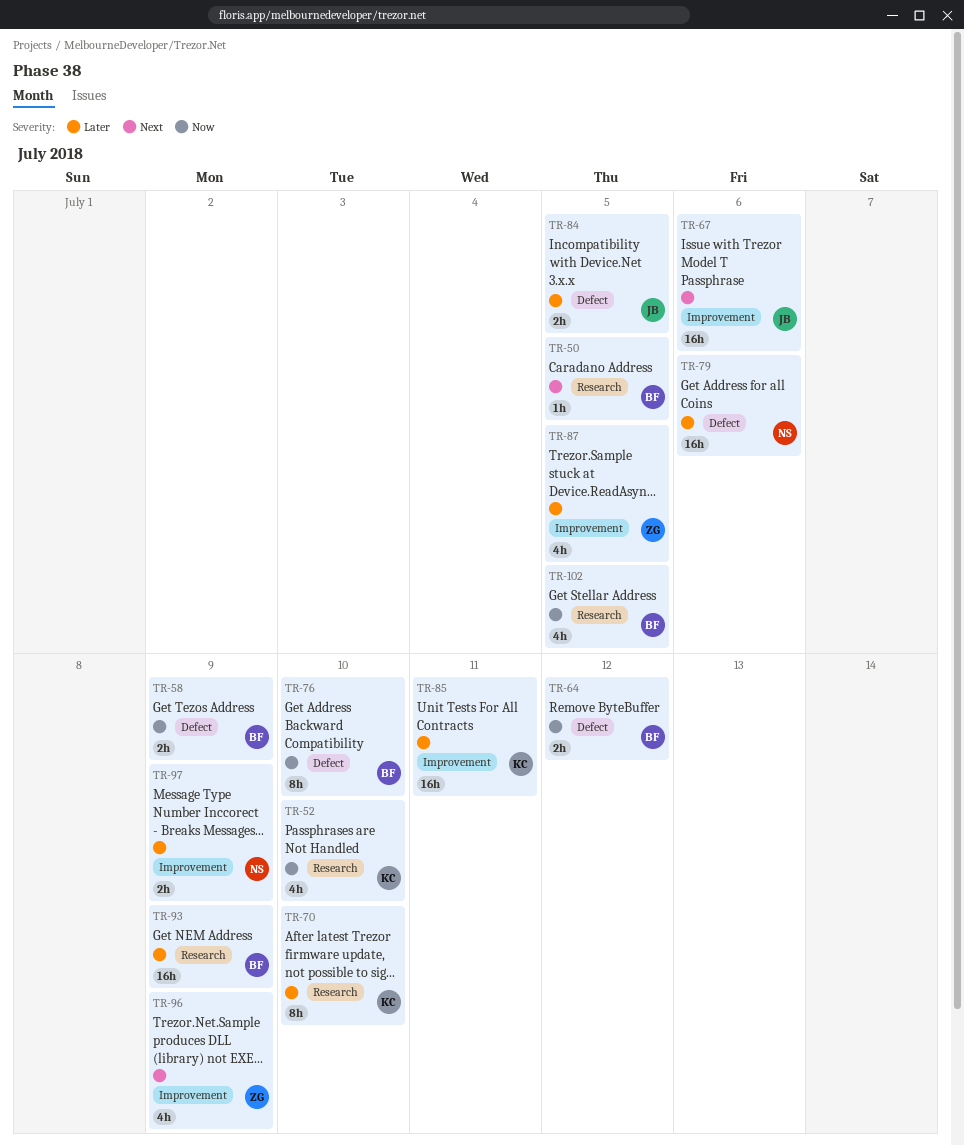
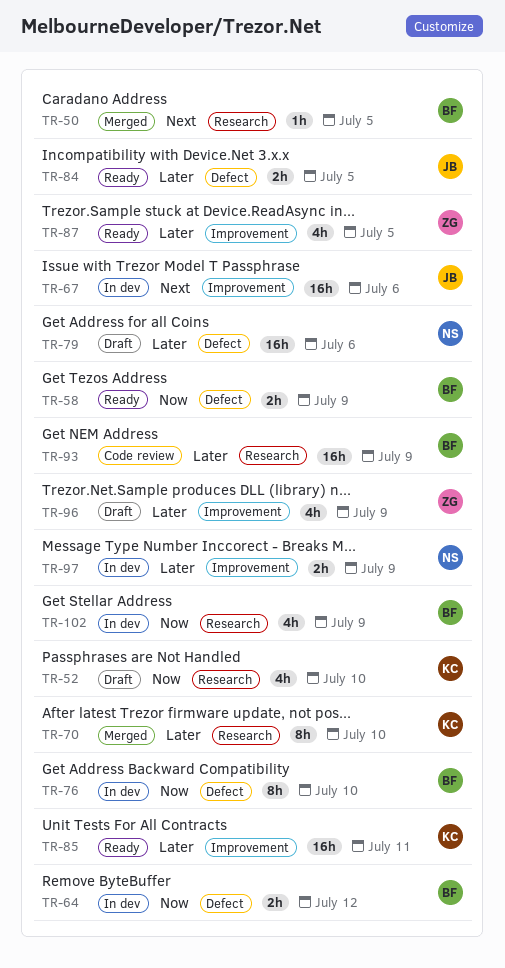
TR-96, priority: Next -> Later
TR-102, due: Jul 5 -> Jul 9

